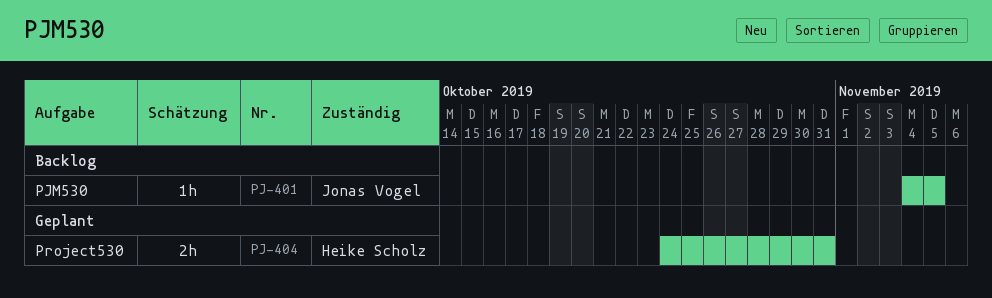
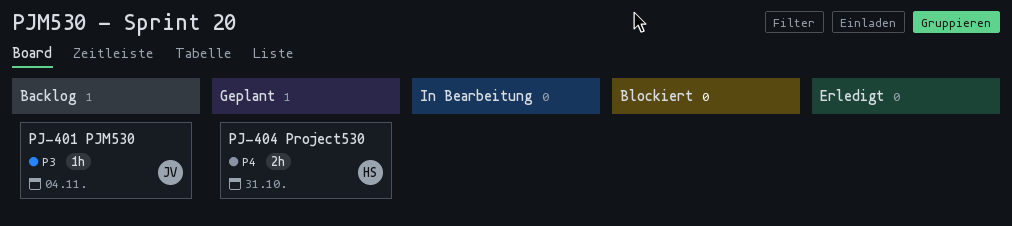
PJ-401, due: Nov 5 -> Nov 4

